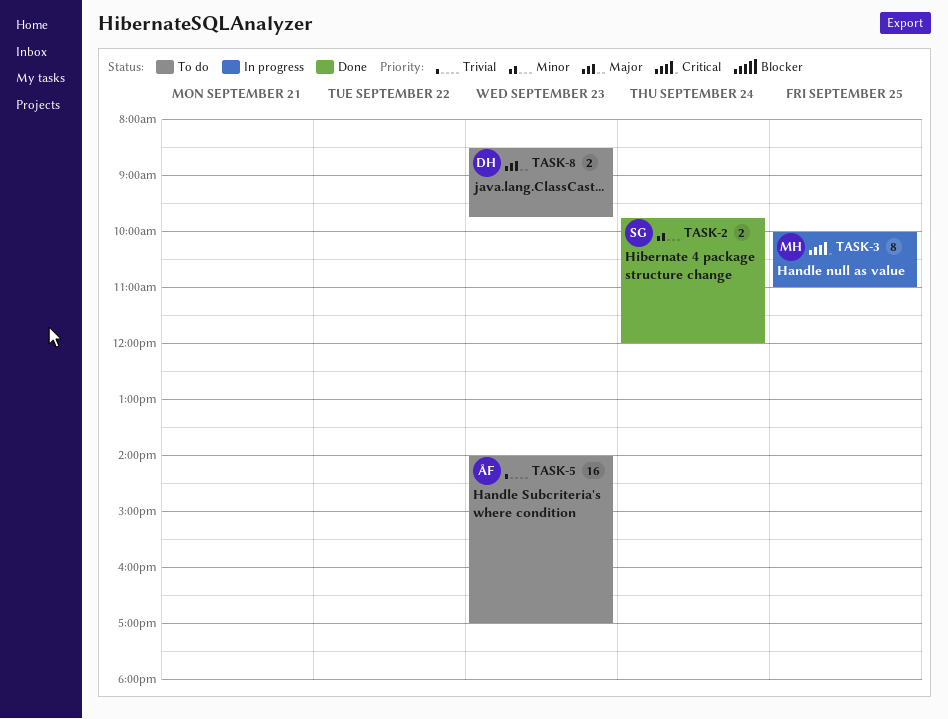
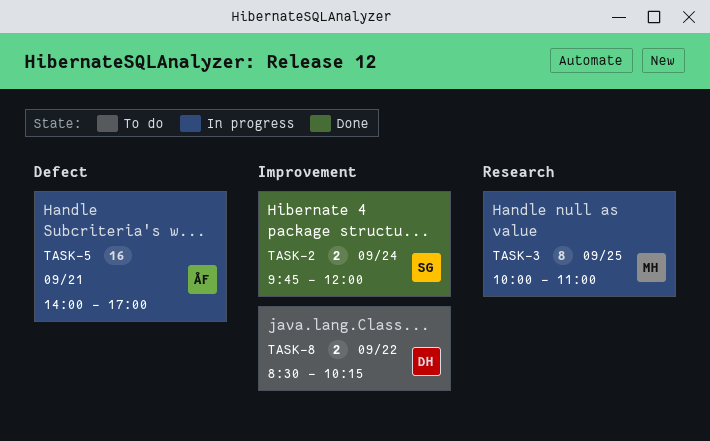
TASK-5, status: To do -> In progress
TASK-5, day: Sep 23 -> Sep 21
TASK-8, day: Sep 23 -> Sep 22
TASK-8, ends: 09:45 -> 10:15

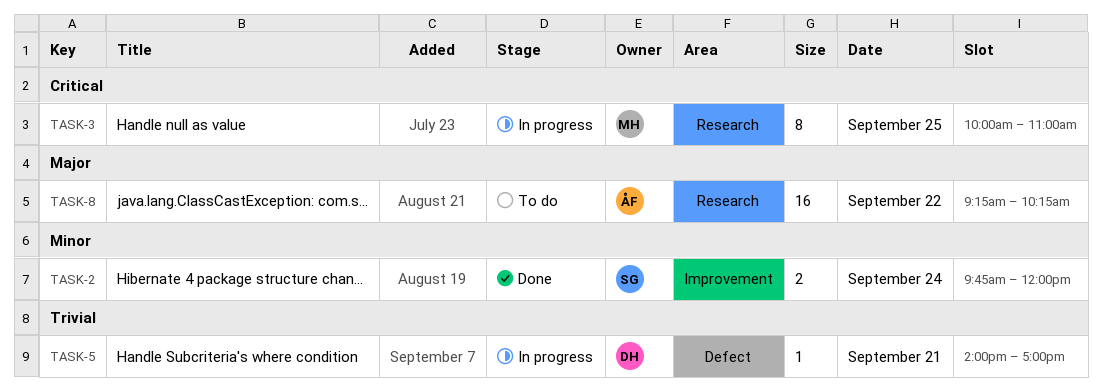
TASK-5, owner: ÅF -> DH
TASK-5, estimate: 16 -> 1
TASK-8, owner: DH -> ÅF
TASK-8, label: Improvement -> Research
TASK-8, estimate: 2 -> 16
TASK-8, begins: 08:30 -> 09:15

